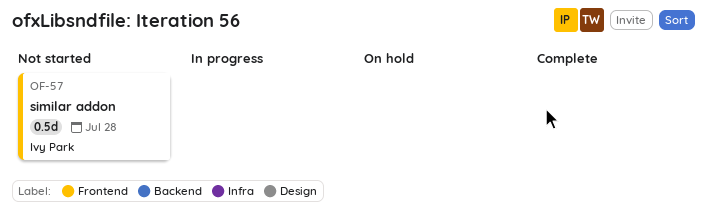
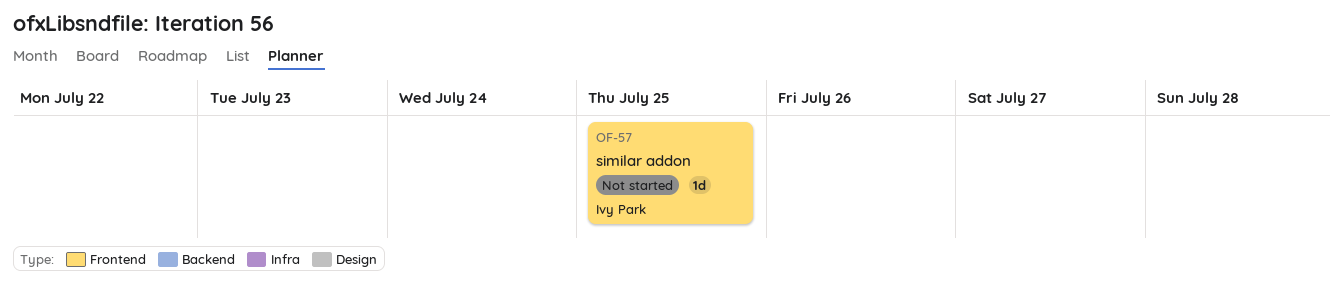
OF-57, estimate: 0.5d -> 1d
OF-57, due: Jul 28 -> Jul 25

